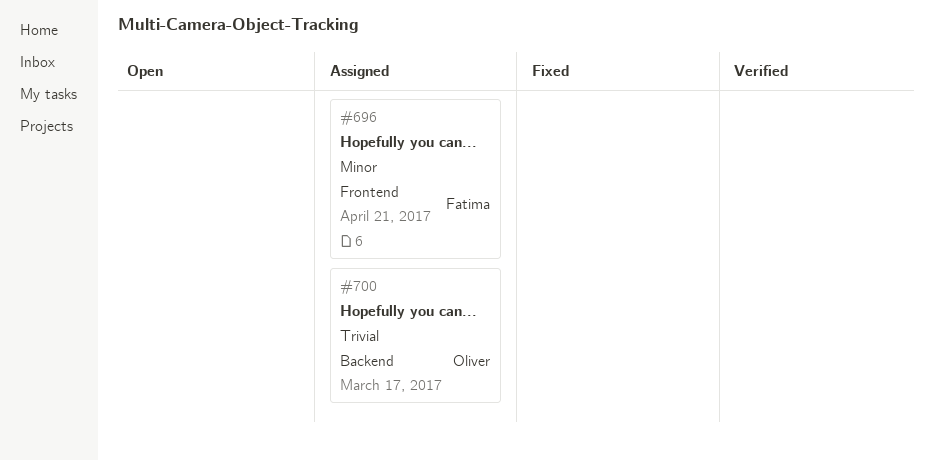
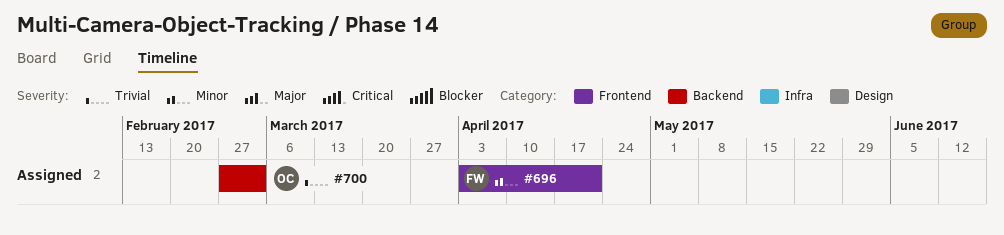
#700, due: Mar 17 -> Mar 3

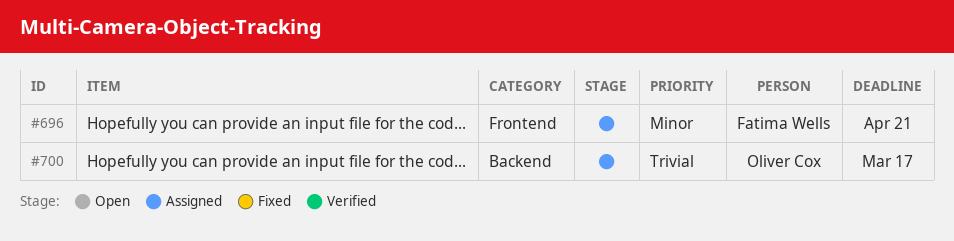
#700, due: Mar 3 -> Mar 17

